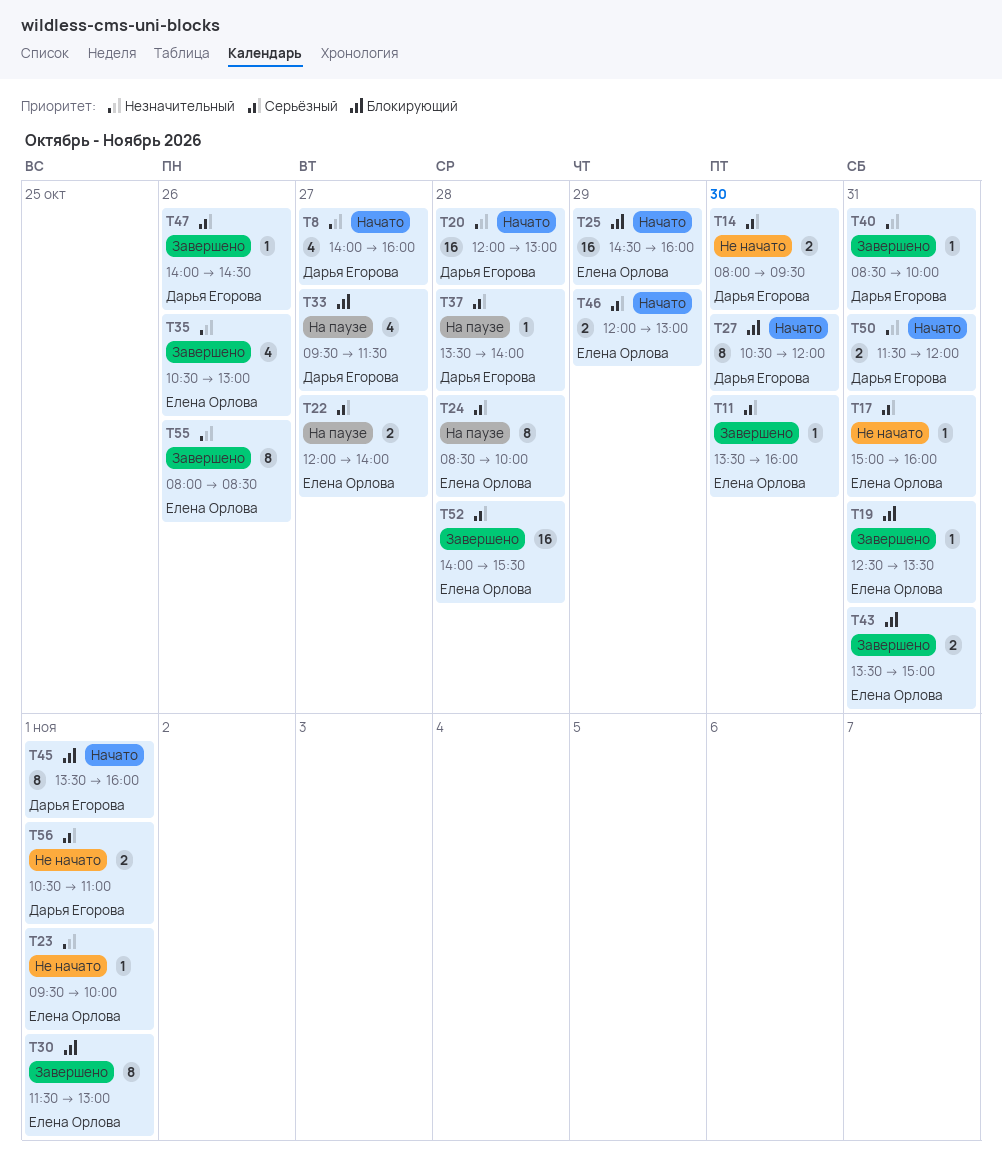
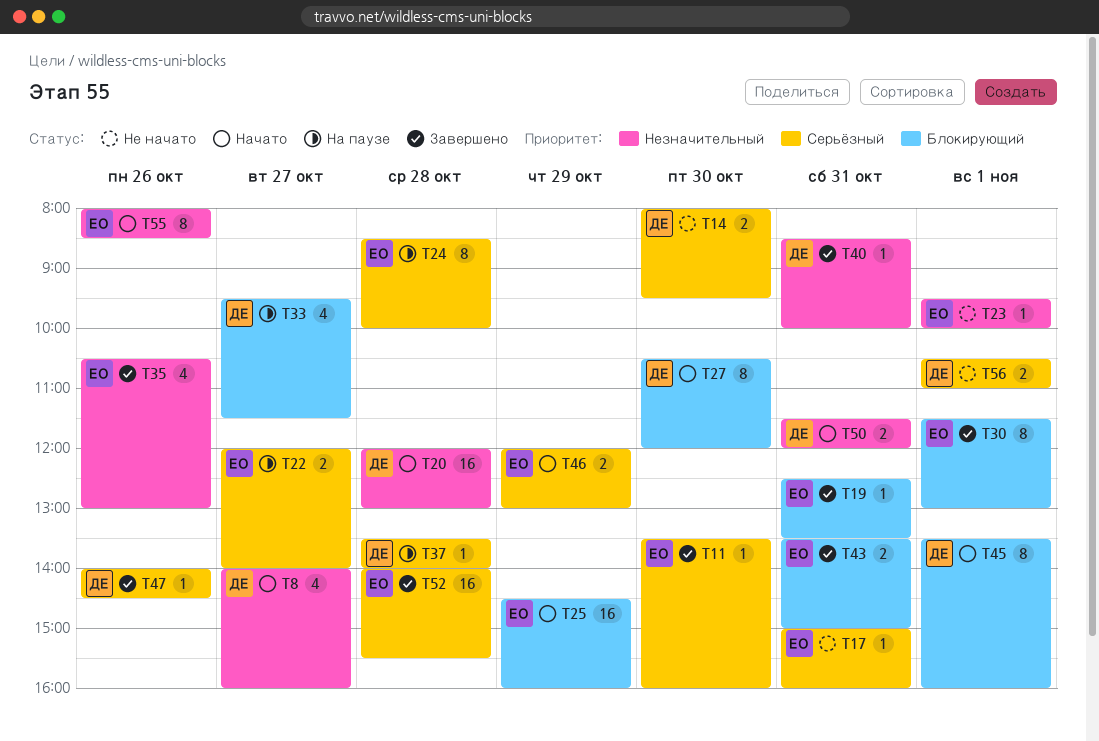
T55, status: Завершено -> Начато

